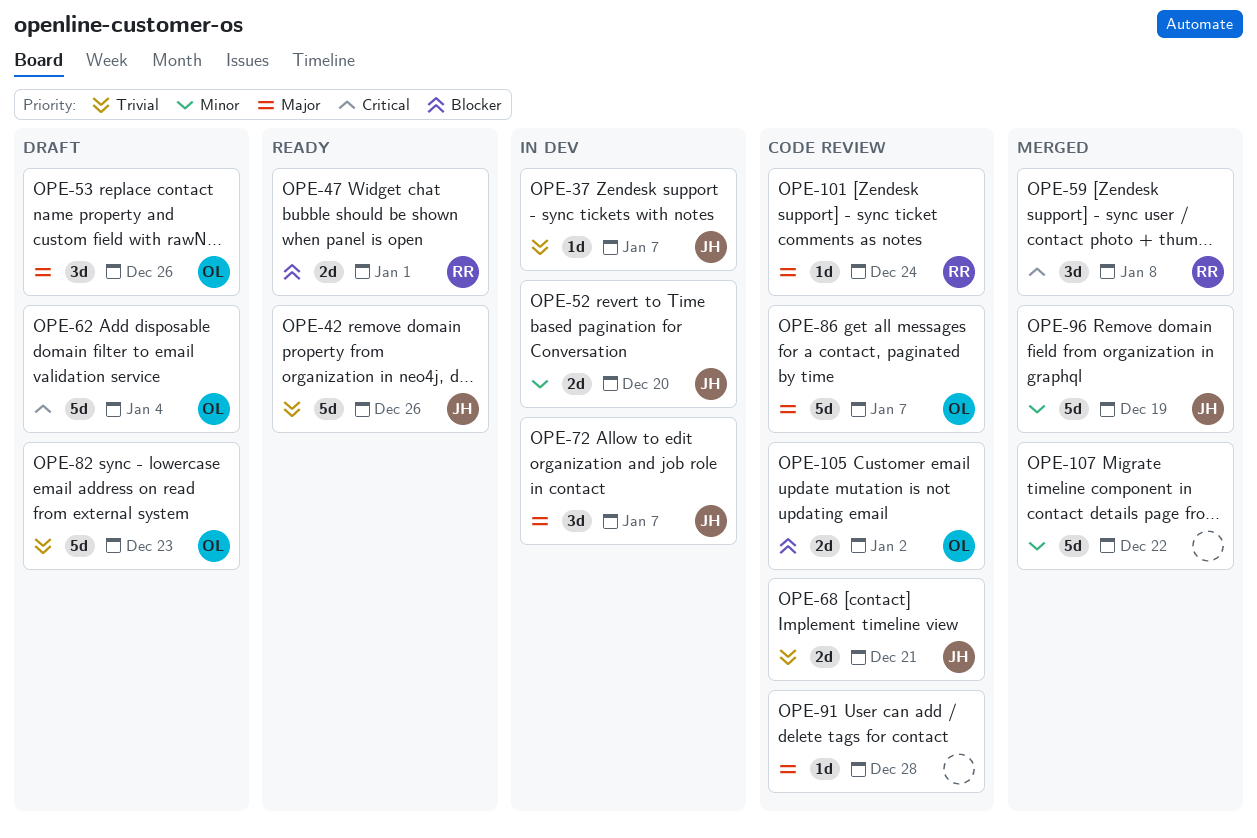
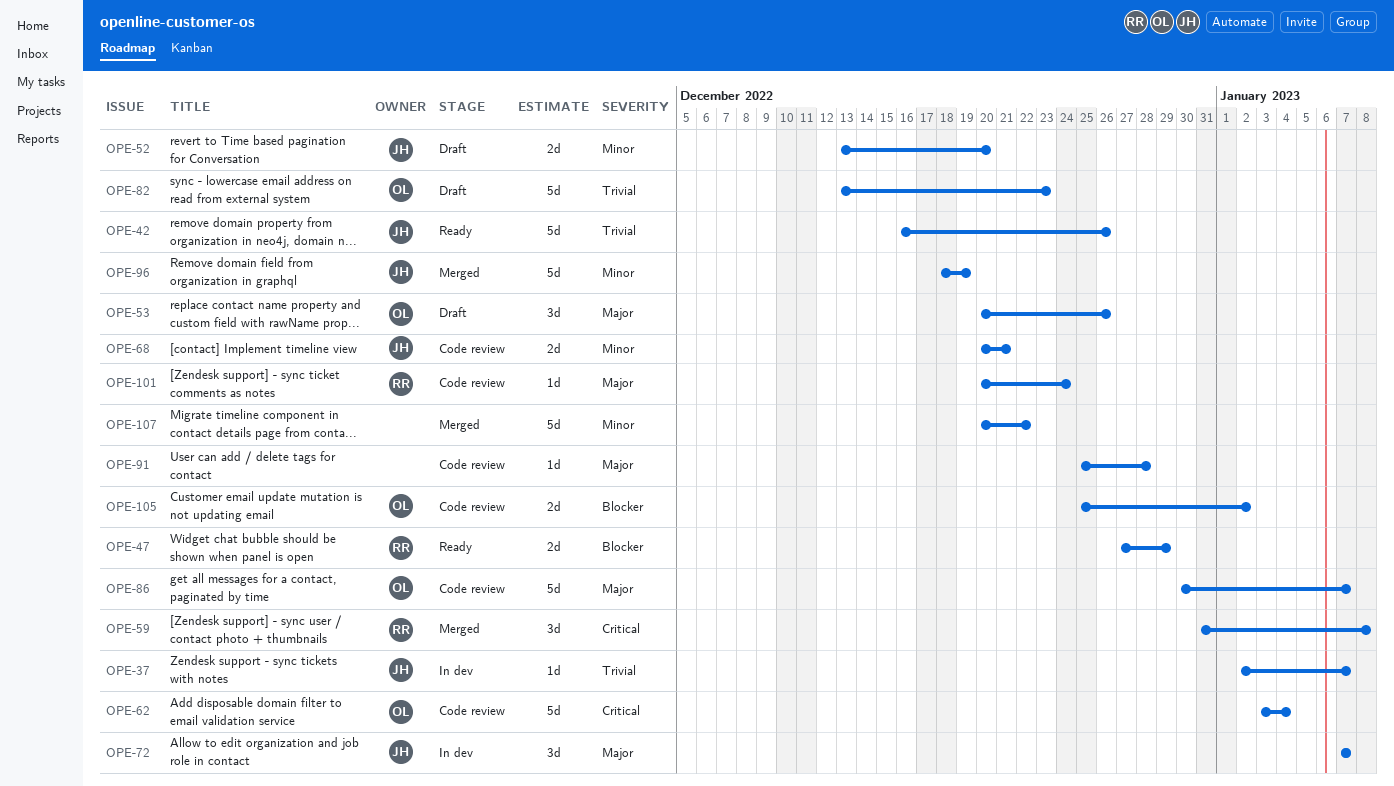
OPE-47, due: Jan 1 -> Dec 29
OPE-52, status: In dev -> Draft
OPE-62, status: Draft -> Code review
OPE-68, priority: Trivial -> Minor

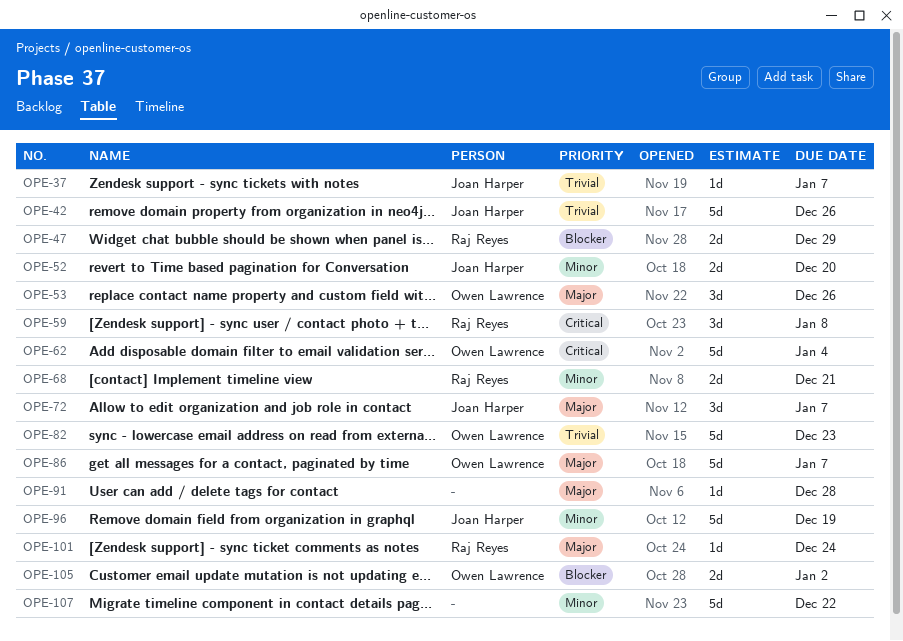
OPE-68, owner: Joan Harper -> Raj Reyes

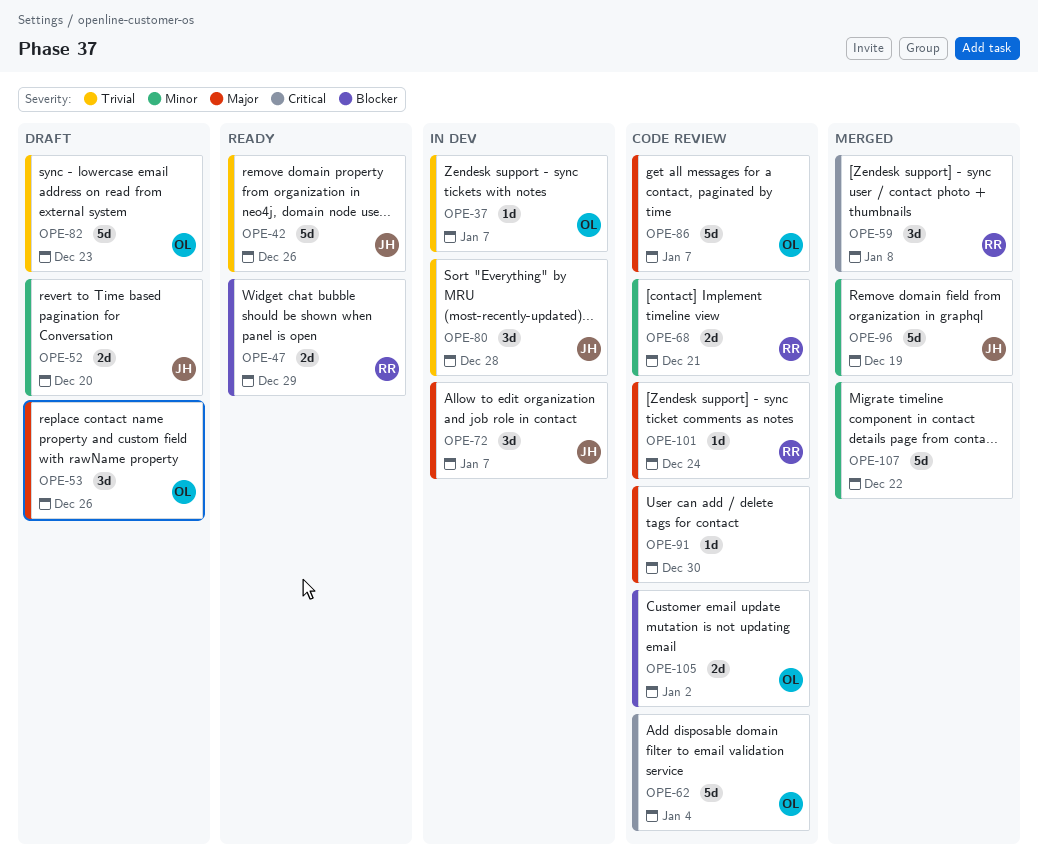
OPE-37, owner: Joan Harper -> Owen Lawrence
OPE-80: none -> present
OPE-91, due: Dec 28 -> Dec 30

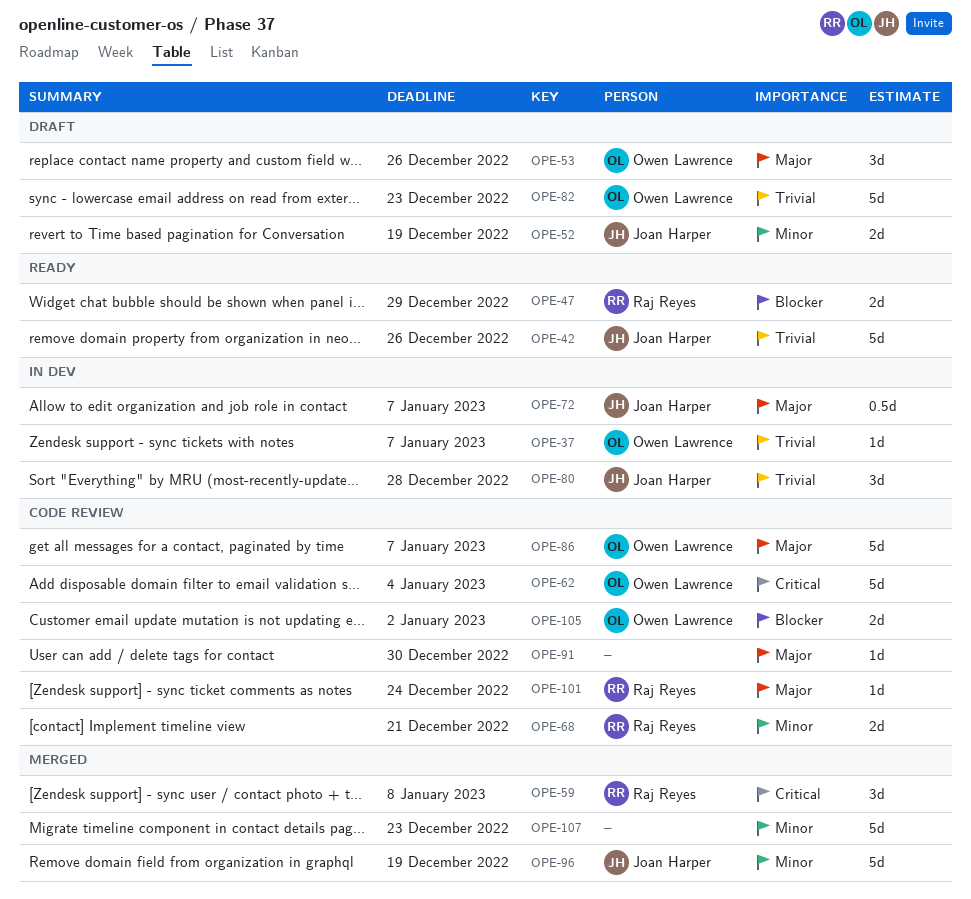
OPE-52, due: Dec 20 -> Dec 19
OPE-72, estimate: 3d -> 0.5d
OPE-107, due: Dec 22 -> Dec 23

